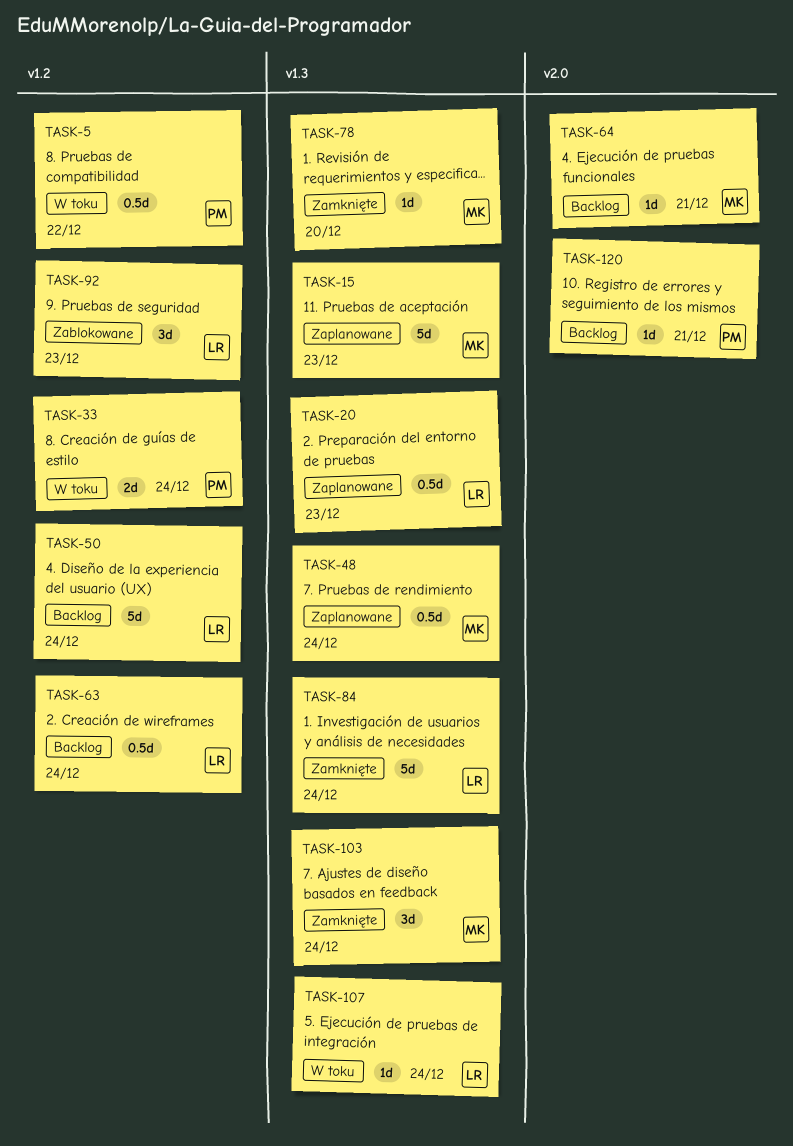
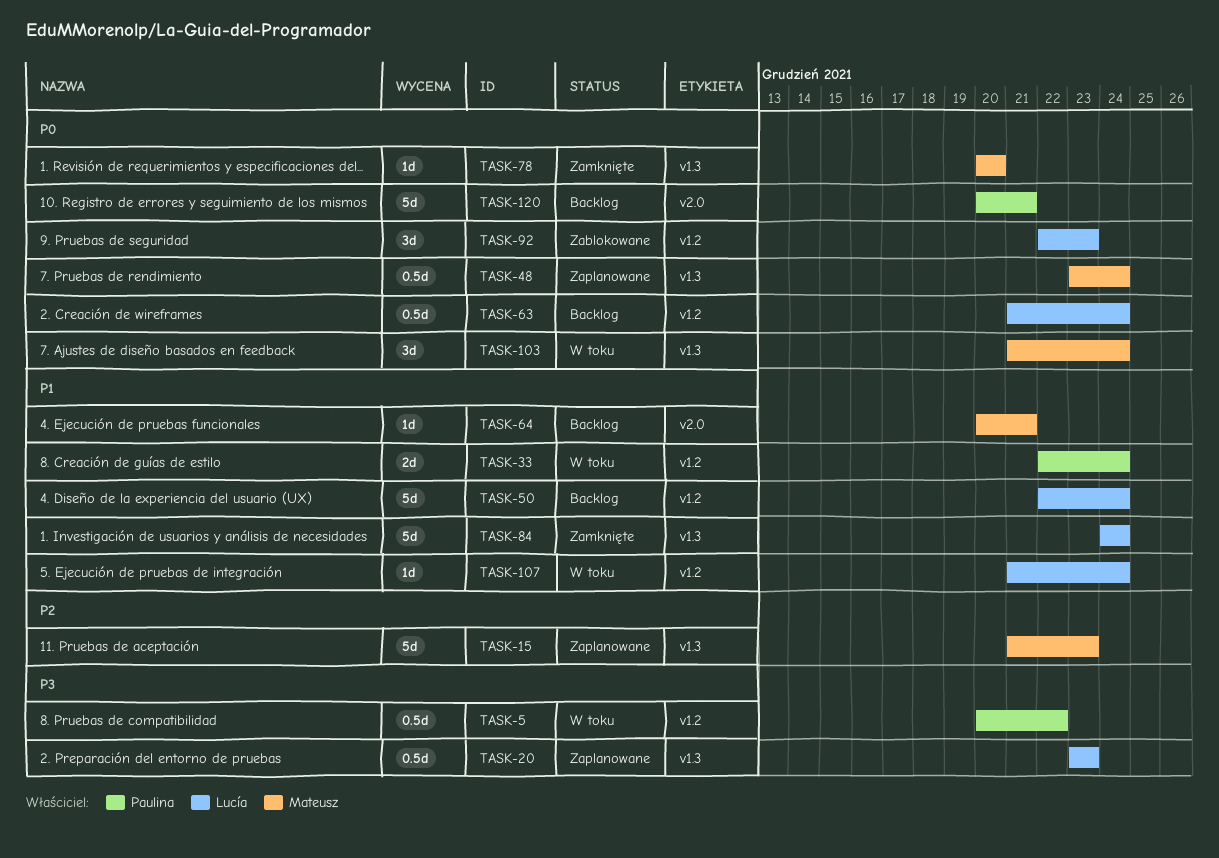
TASK-103, status: Zamknięte -> W toku
TASK-107, label: v1.3 -> v1.2
TASK-120, estimate: 1d -> 5d

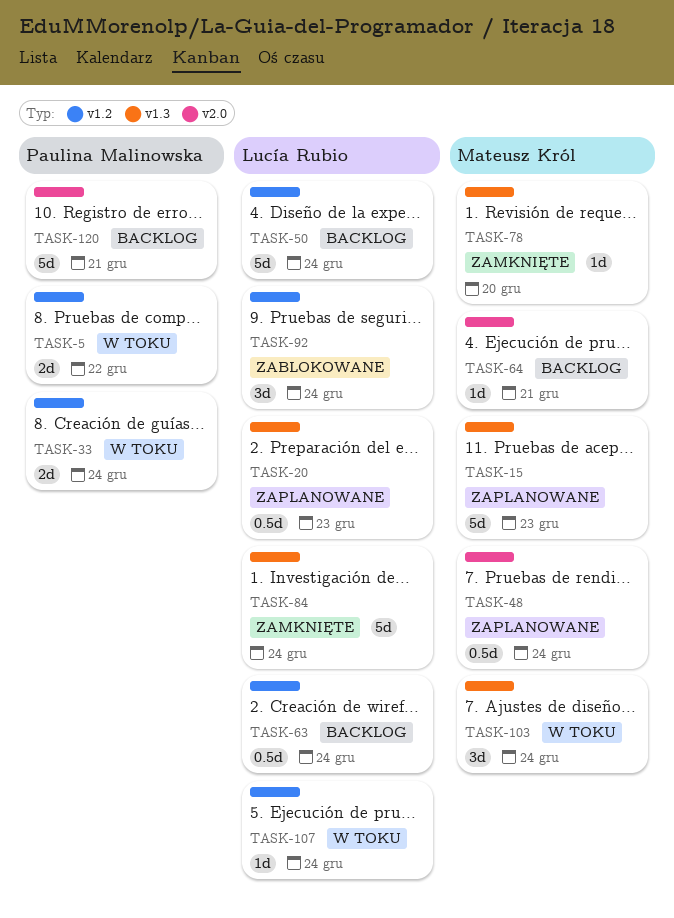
TASK-5, estimate: 0.5d -> 2d
TASK-48, label: v1.3 -> v2.0
TASK-92, due: Dec 23 -> Dec 24

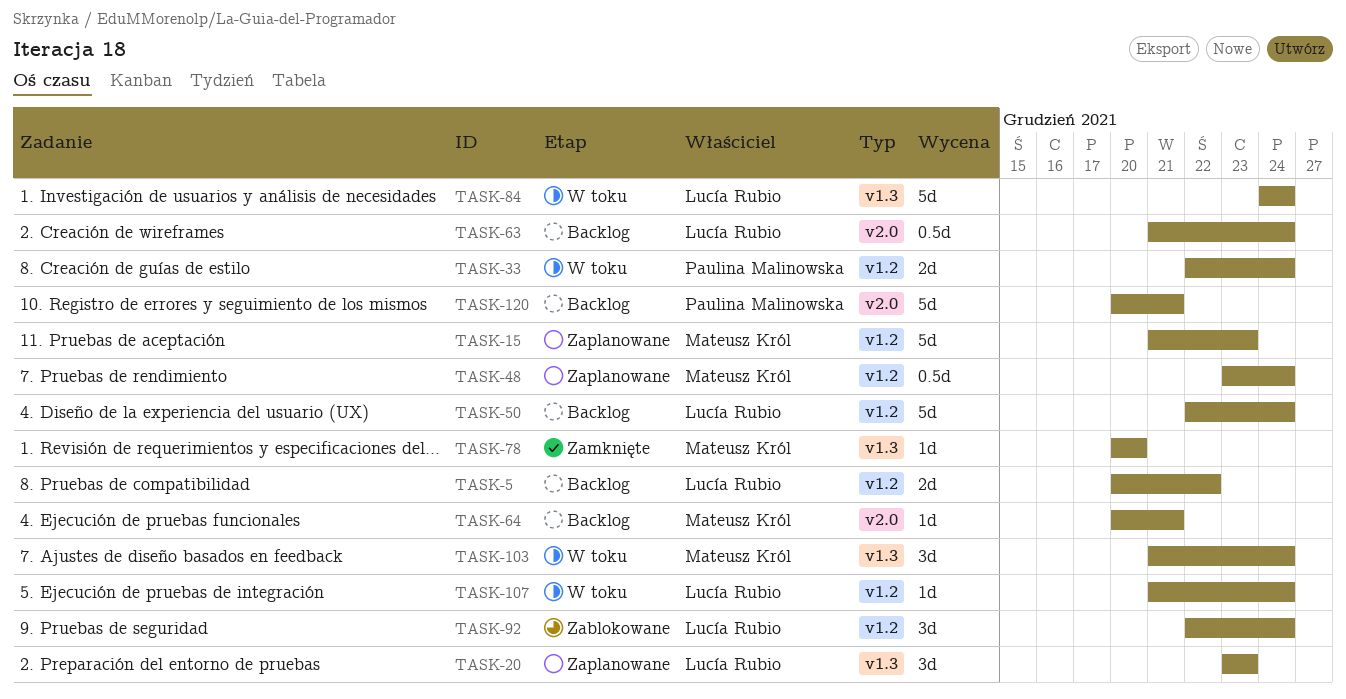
TASK-5, status: W toku -> Backlog
TASK-5, owner: Paulina Malinowska -> Lucía Rubio
TASK-15, label: v1.3 -> v1.2
TASK-20, estimate: 0.5d -> 3d
TASK-48, label: v2.0 -> v1.2
TASK-63, label: v1.2 -> v2.0
TASK-84, status: Zamknięte -> W toku

